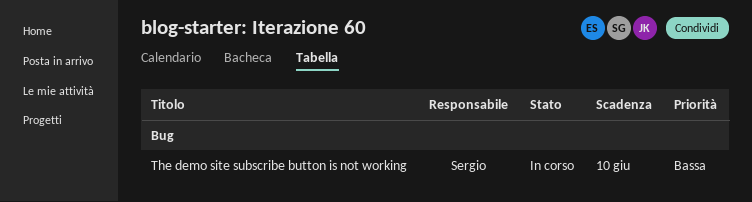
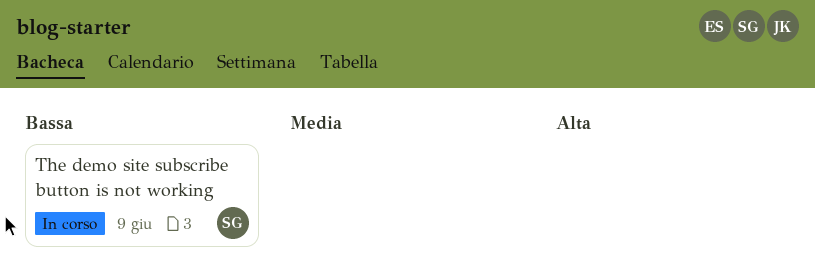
The demo site subscribe button is not working, due: Jun 10 -> Jun 9

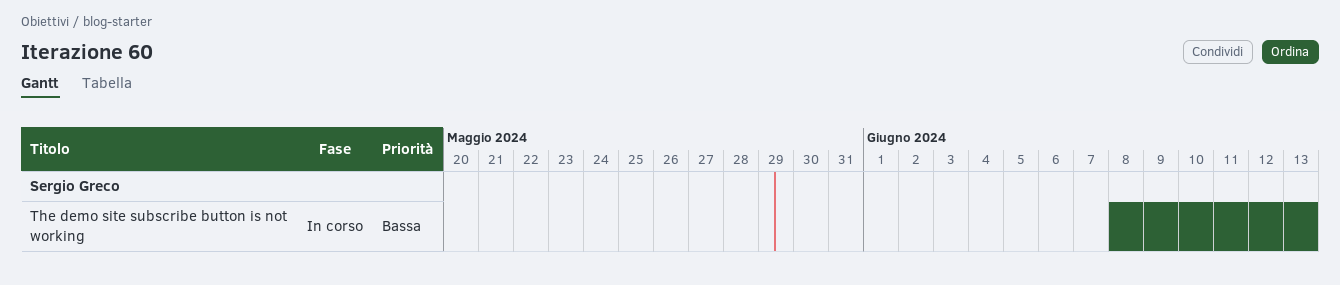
The demo site subscribe button is not working, due: Jun 9 -> Jun 13

